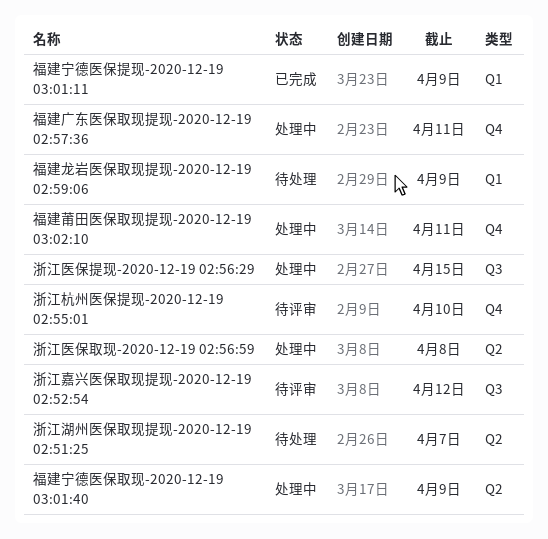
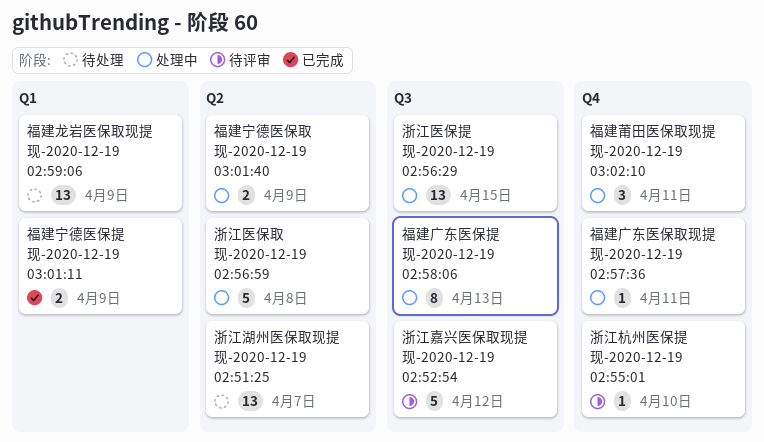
福建广东医保提现-2020-12-19 02:58:06: none -> present

